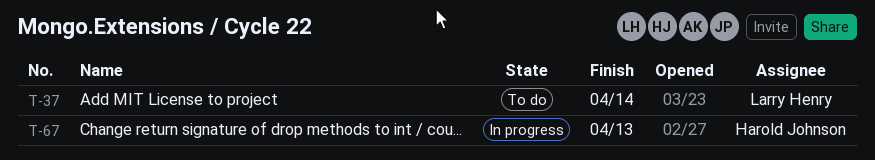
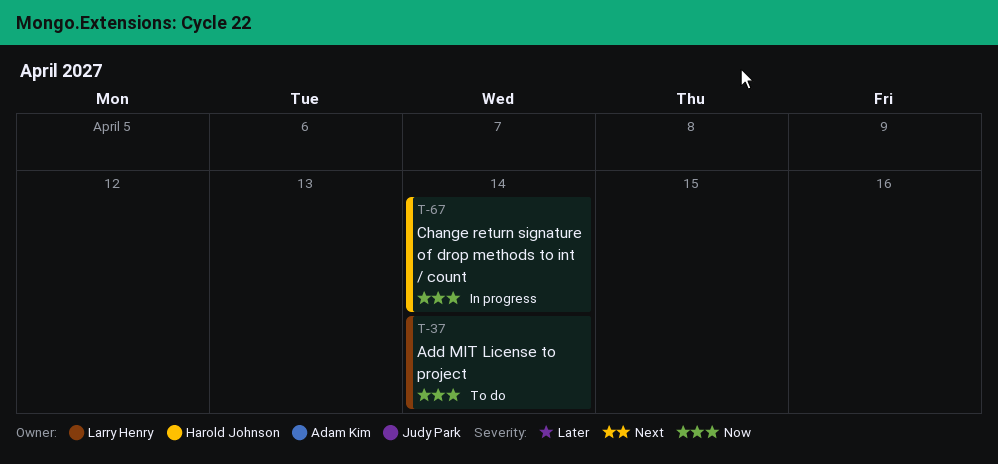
T-67, due: Apr 13 -> Apr 14

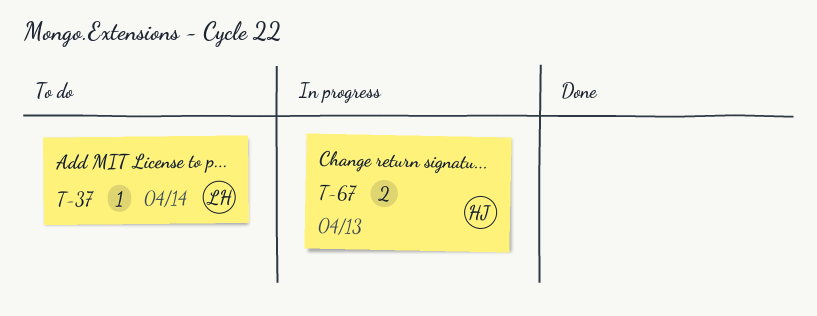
T-67, due: Apr 14 -> Apr 13

